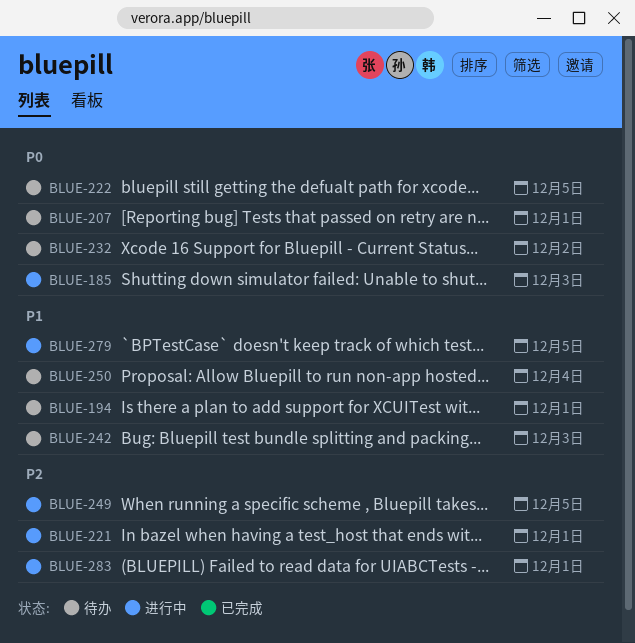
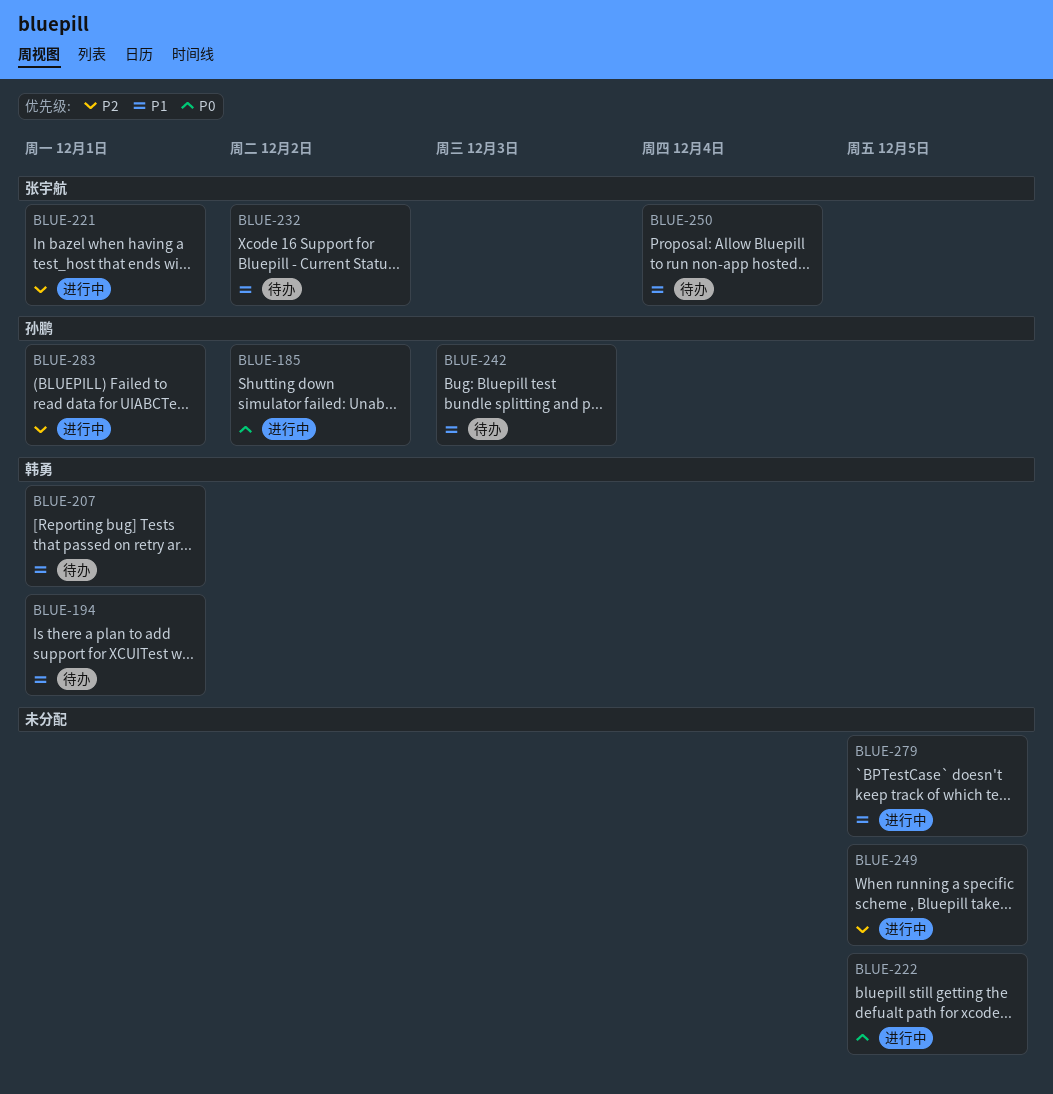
BLUE-185, due: Dec 3 -> Dec 2
BLUE-207, priority: P0 -> P1
BLUE-222, status: 待办 -> 进行中
BLUE-232, priority: P0 -> P1

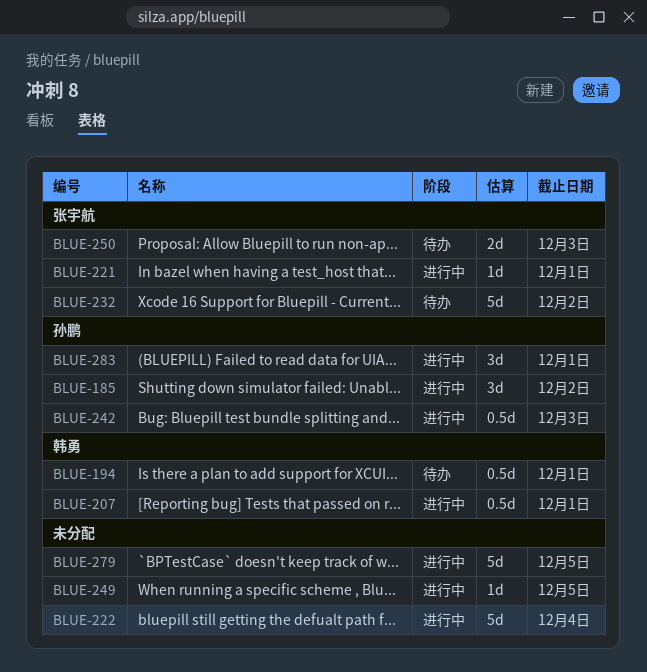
BLUE-207, status: 待办 -> 进行中
BLUE-222, due: Dec 5 -> Dec 4
BLUE-242, status: 待办 -> 进行中
BLUE-250, due: Dec 4 -> Dec 3

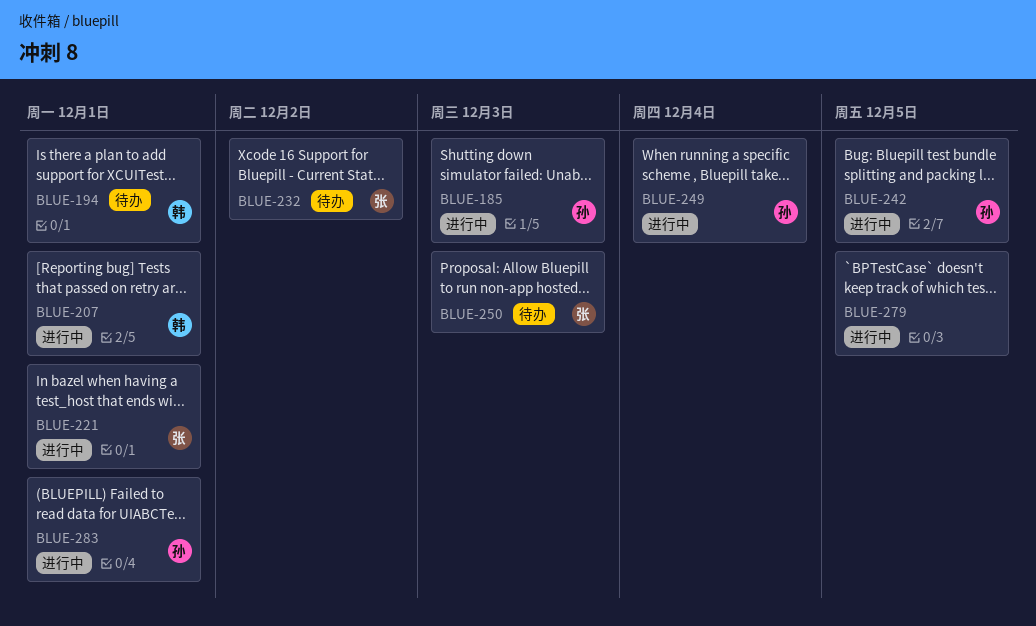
BLUE-185, due: Dec 2 -> Dec 3
BLUE-222: present -> none
BLUE-242, due: Dec 3 -> Dec 5
BLUE-249, owner: none -> 孙鹏
BLUE-249, due: Dec 5 -> Dec 4

